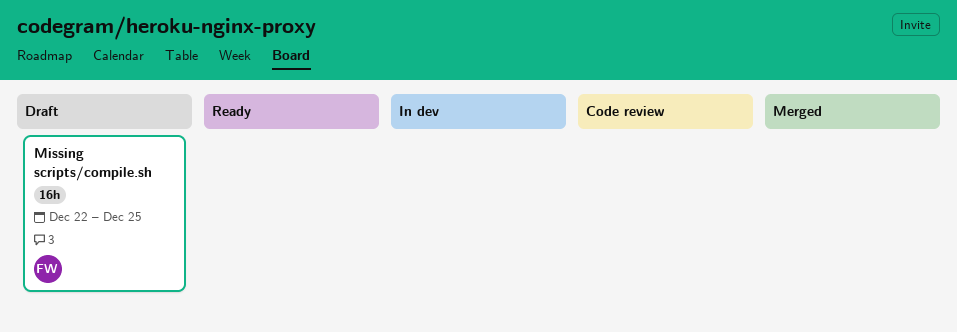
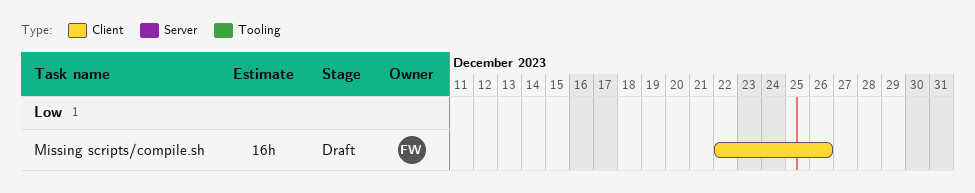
Missing scripts/compile.sh, due: Dec 25 -> Dec 26

